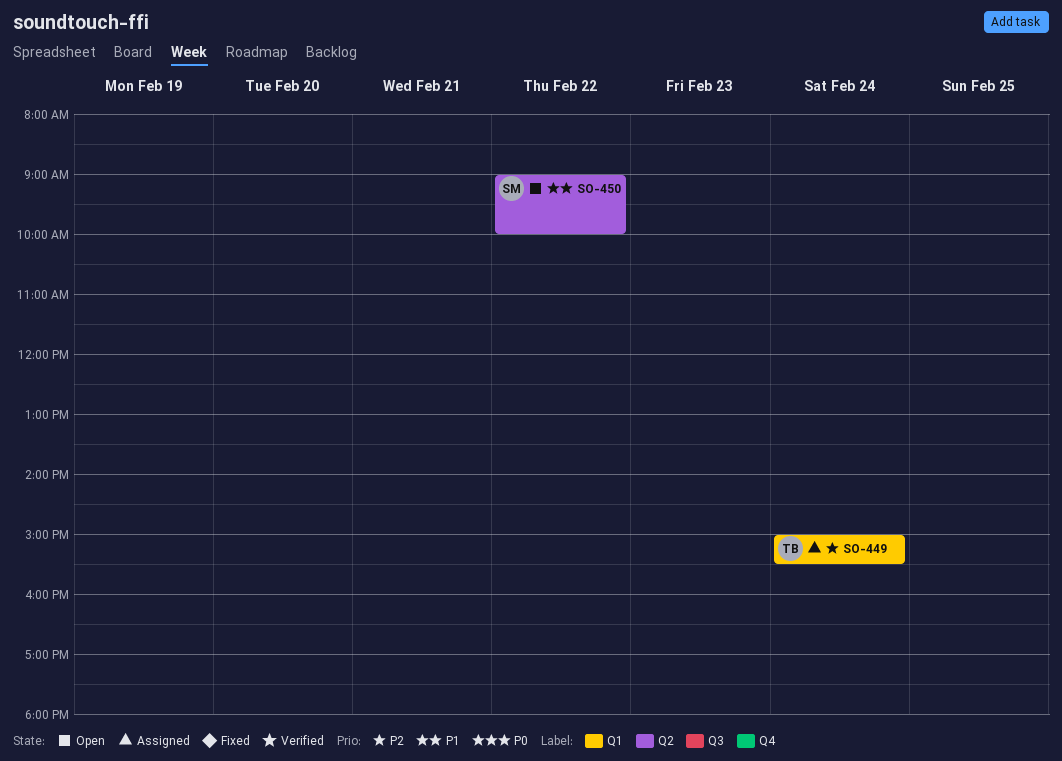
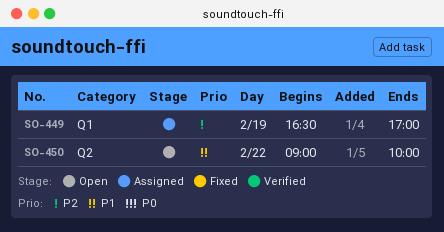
SO-449, day: Feb 24 -> Feb 19
SO-449, begins: 15:00 -> 16:30
SO-449, ends: 15:30 -> 17:00

